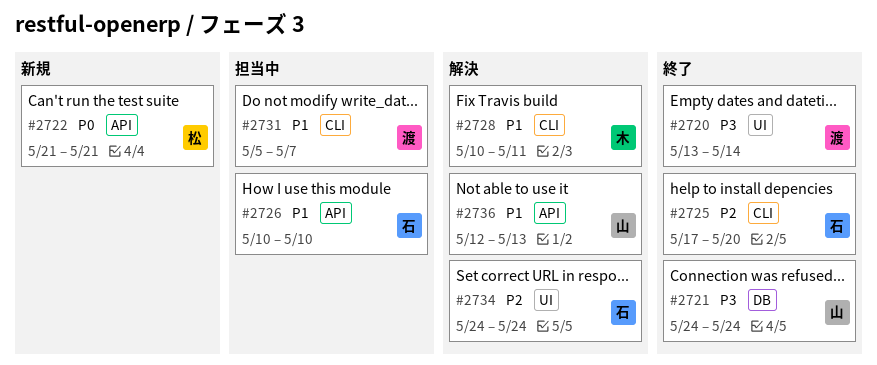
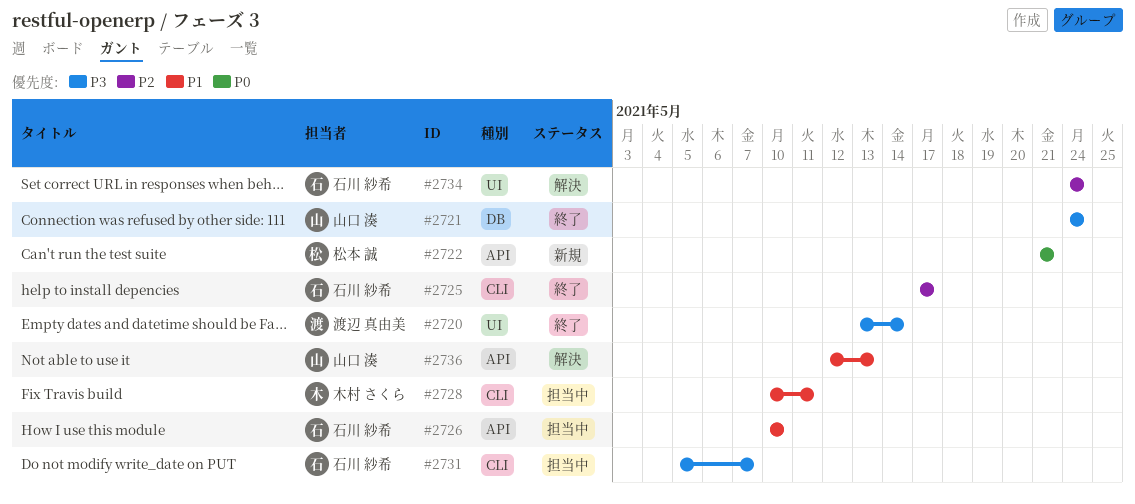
#2725, due: May 20 -> May 17
#2728, status: 解決 -> 担当中
#2731, owner: 渡辺 真由美 -> 石川 紗希
#2731, priority: P1 -> P3

